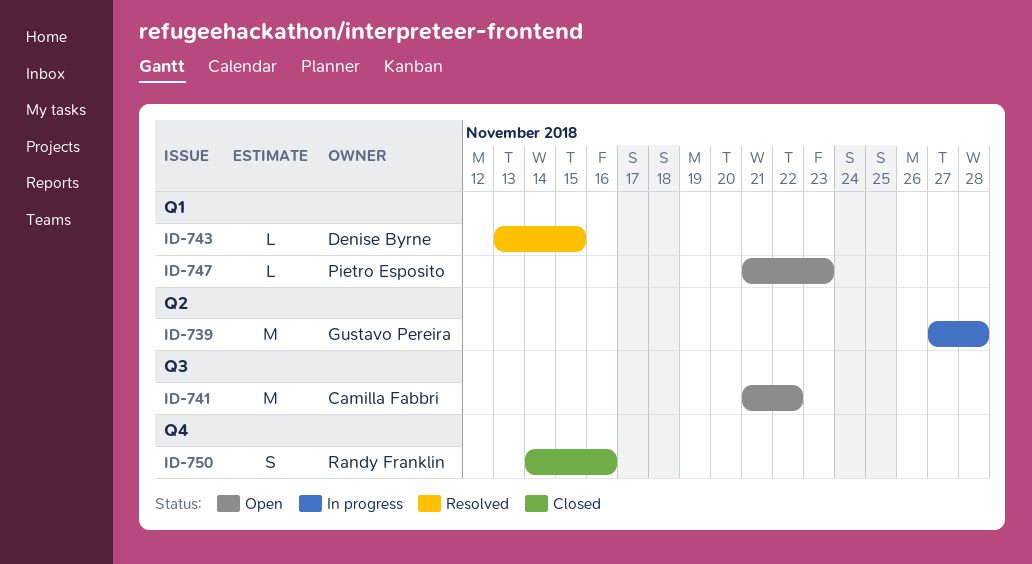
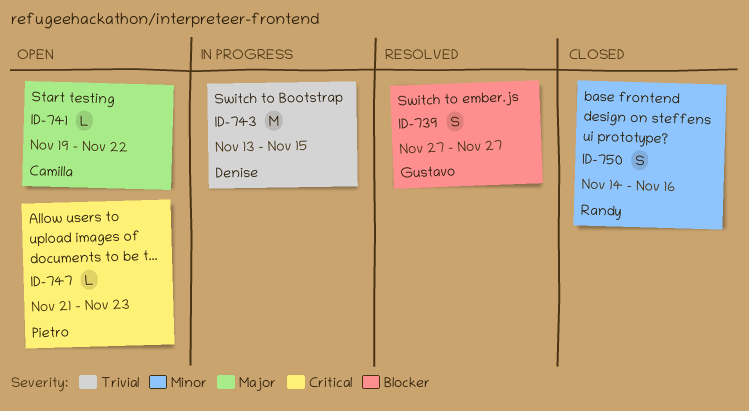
ID-739, status: In progress -> Resolved
ID-739, estimate: M -> S
ID-739, due: Nov 28 -> Nov 27
ID-741, estimate: M -> L
ID-741, start: Nov 21 -> Nov 19
ID-743, status: Resolved -> In progress
ID-743, estimate: L -> M

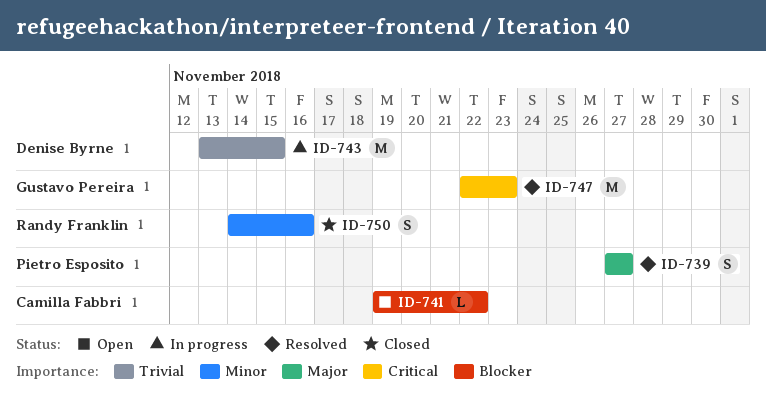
ID-739, owner: Gustavo Pereira -> Pietro Esposito
ID-739, priority: Blocker -> Major
ID-741, priority: Major -> Blocker
ID-747, status: Open -> Resolved
ID-747, owner: Pietro Esposito -> Gustavo Pereira
ID-747, estimate: L -> M
ID-747, start: Nov 21 -> Nov 22

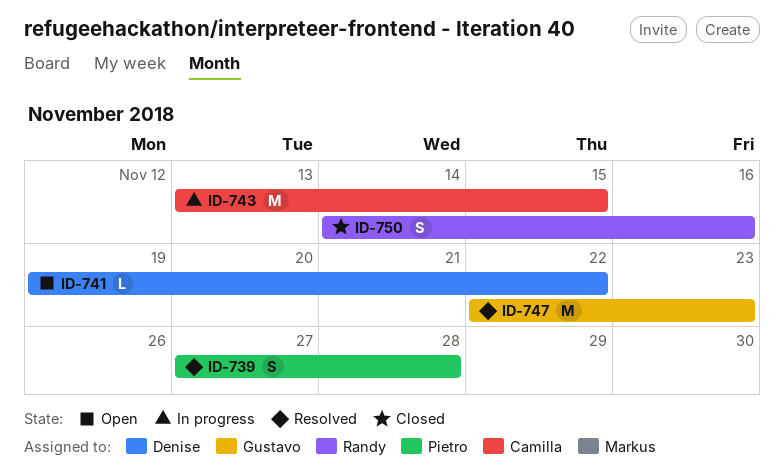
ID-739, due: Nov 27 -> Nov 28
ID-741, owner: Camilla Fabbri -> Denise Byrne
ID-743, owner: Denise Byrne -> Camilla Fabbri

